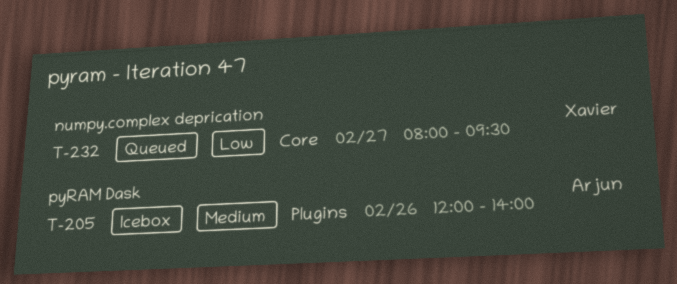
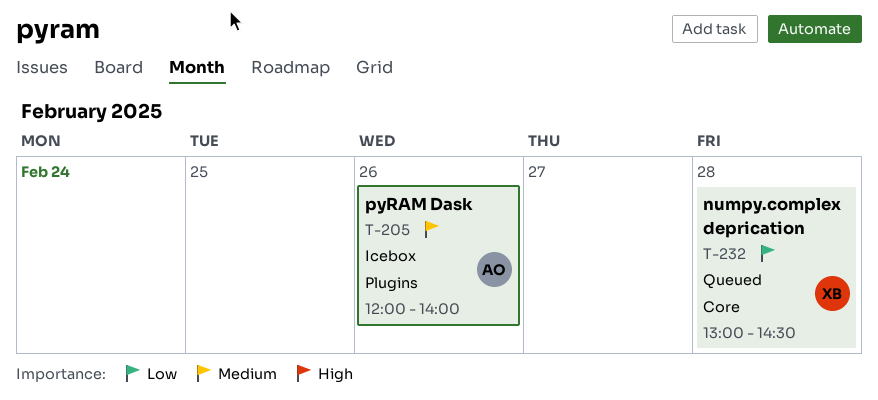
T-232, day: Feb 27 -> Feb 28
T-232, begins: 08:00 -> 13:00
T-232, ends: 09:30 -> 14:30

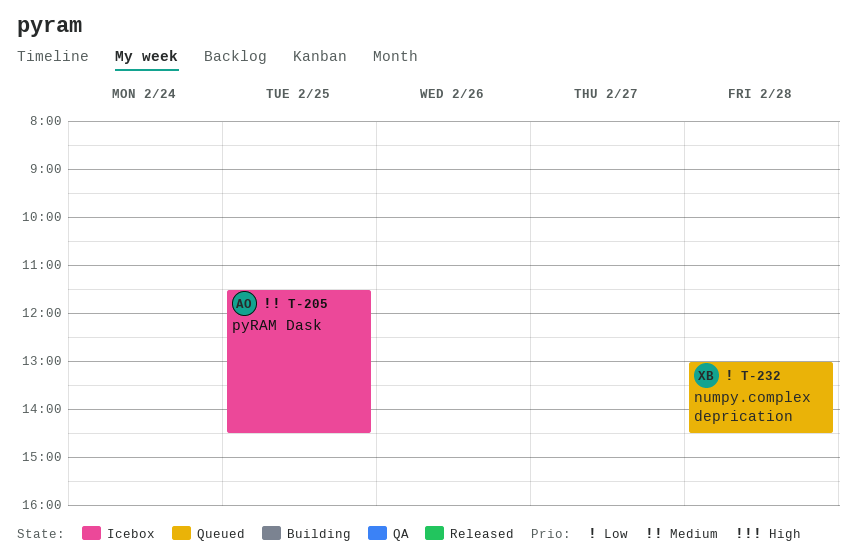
T-205, day: Feb 26 -> Feb 25
T-205, begins: 12:00 -> 11:30
T-205, ends: 14:00 -> 14:30

